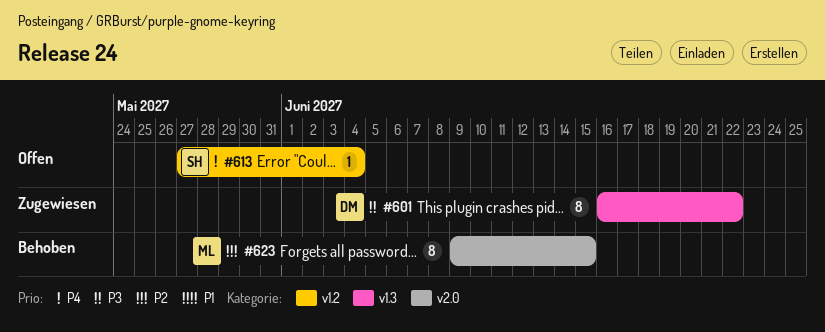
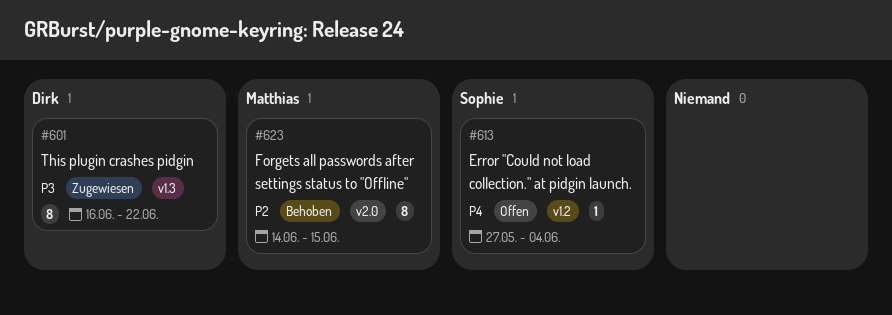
#623, start: Jun 9 -> Jun 14

